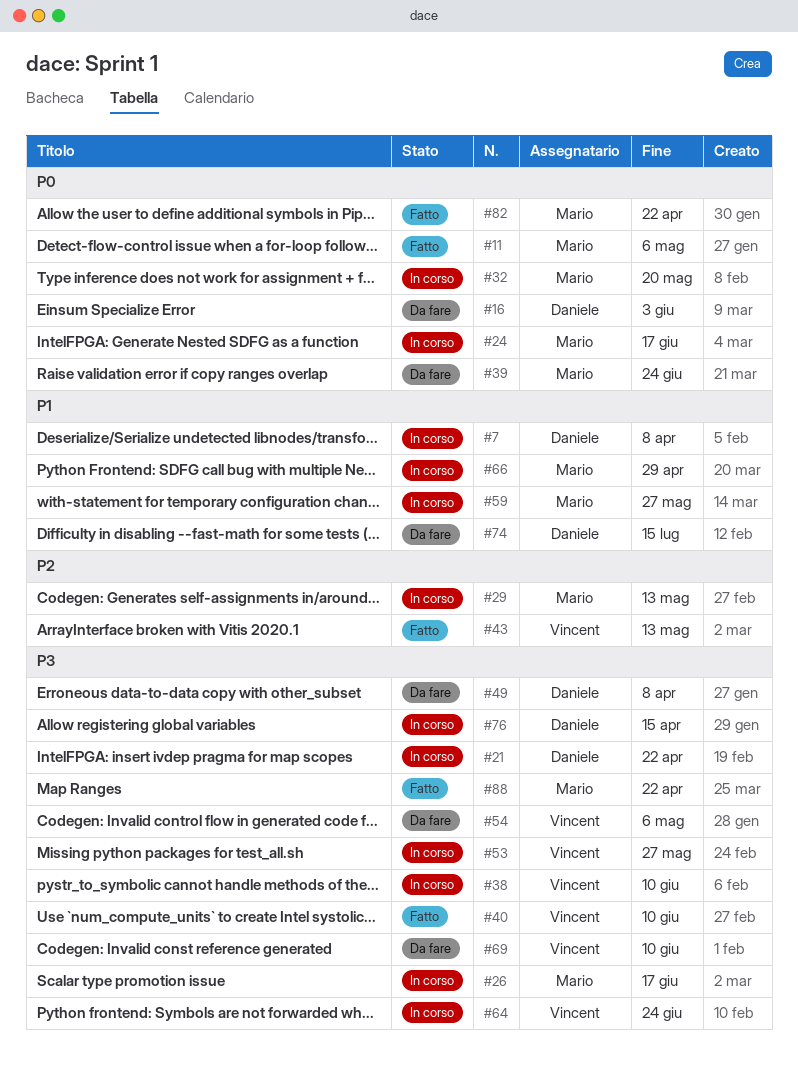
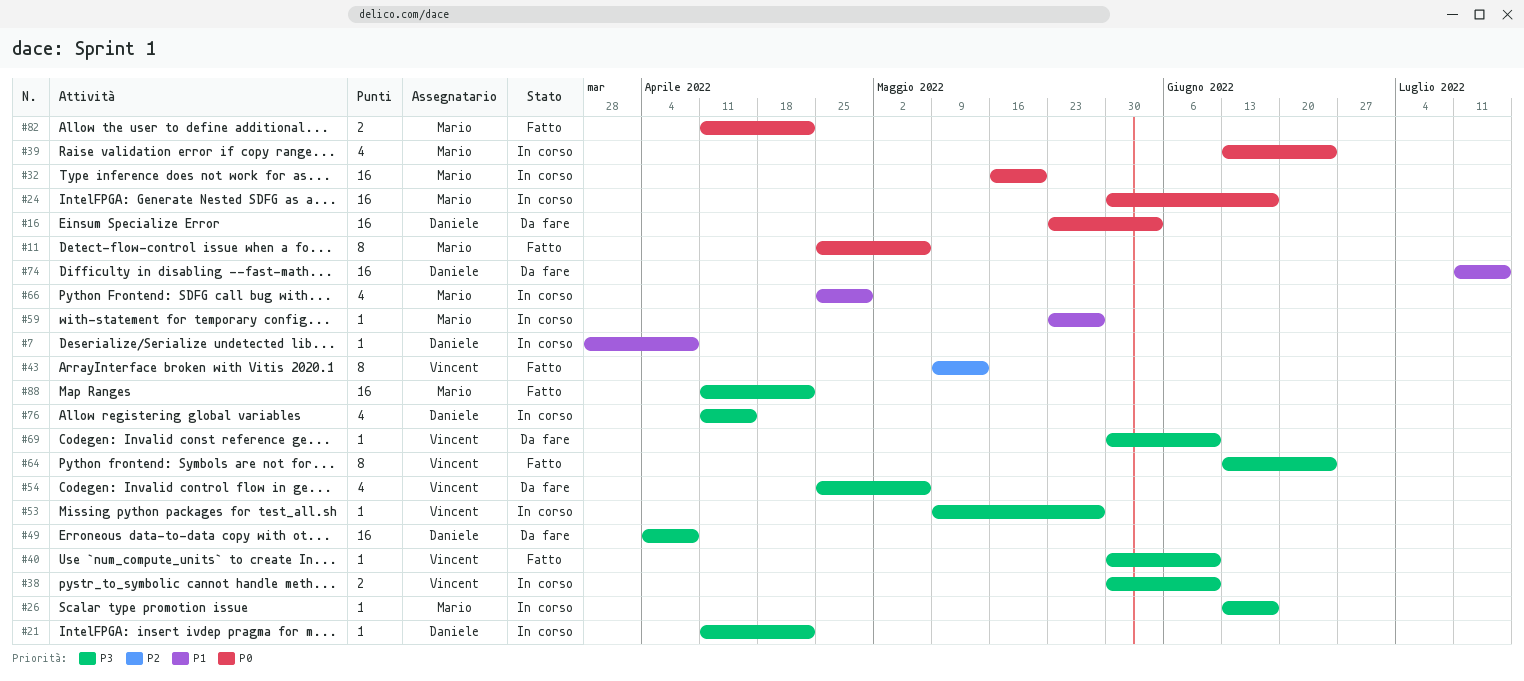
#29: present -> none
#39, status: Da fare -> In corso
#64, status: In corso -> Fatto

